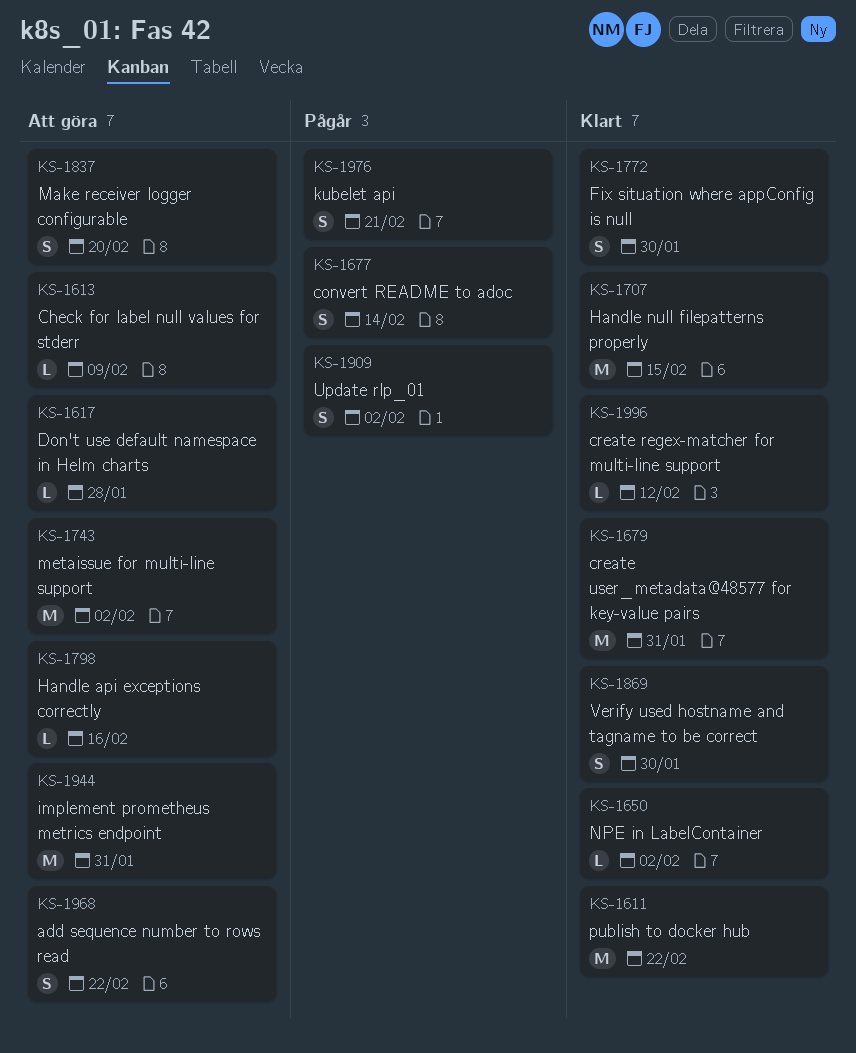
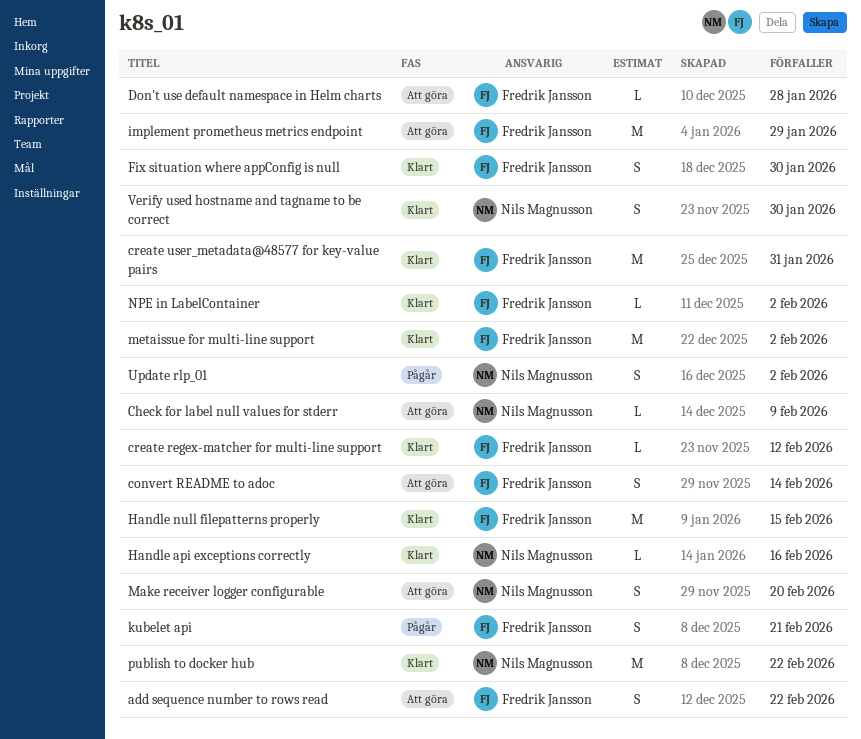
convert README to adoc, status: Pågår -> Att göra
Handle api exceptions correctly, status: Att göra -> Klart
implement prometheus metrics endpoint, due: Jan 31 -> Jan 29
metaissue for multi-line support, status: Att göra -> Klart

